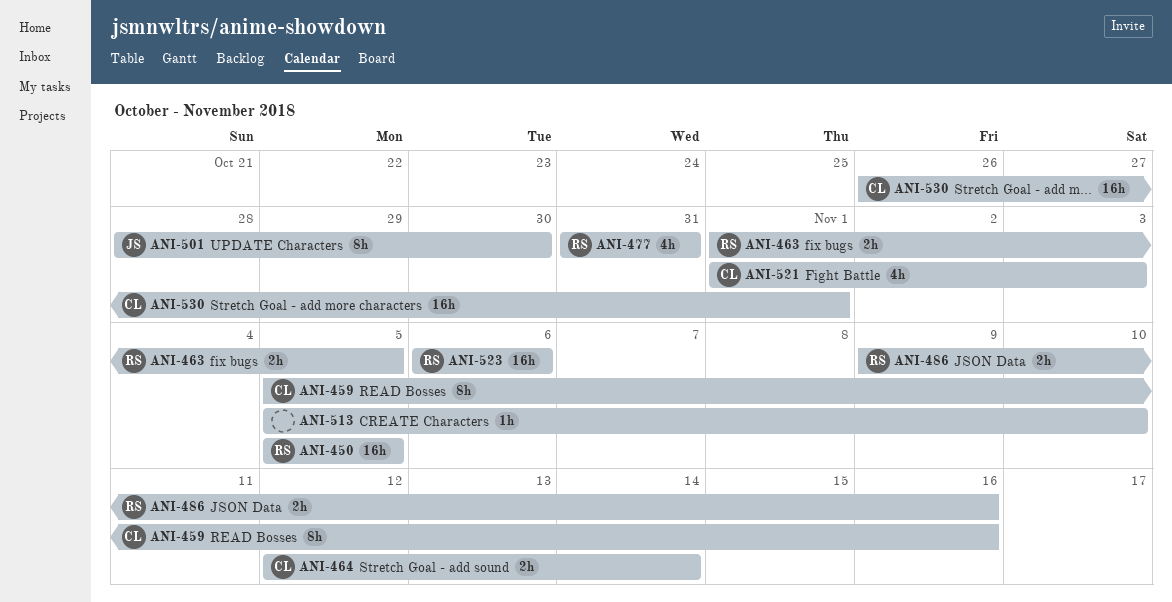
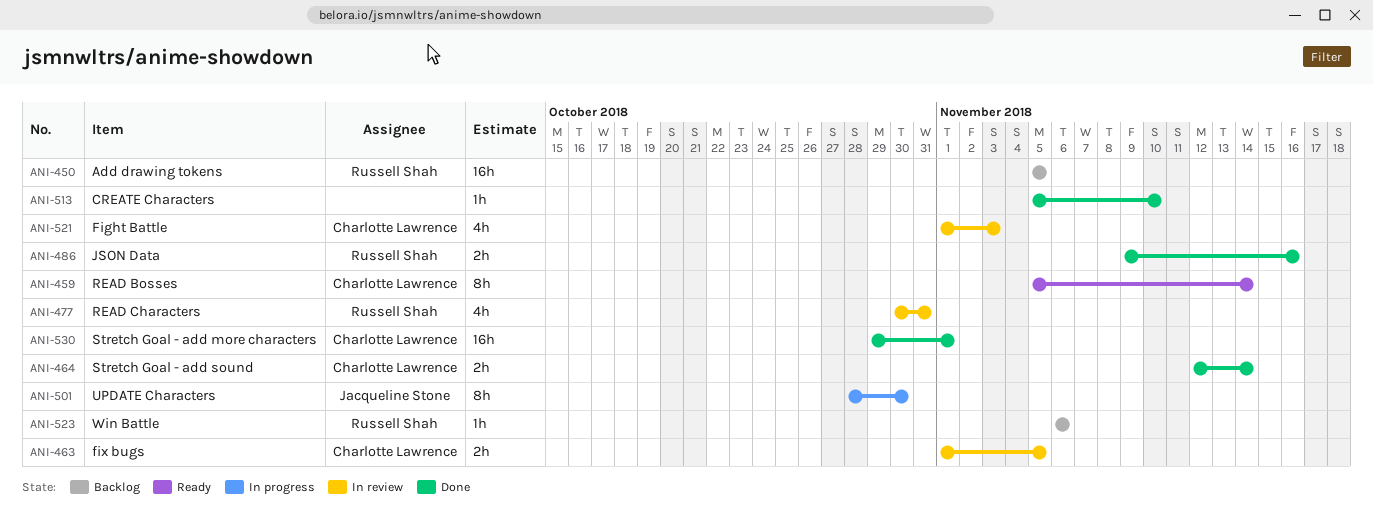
ANI-459, due: Nov 16 -> Nov 14
ANI-463, owner: Russell Shah -> Charlotte Lawrence
ANI-477, start: Oct 31 -> Oct 30
ANI-523, estimate: 16h -> 1h
ANI-530, start: Oct 26 -> Oct 29

